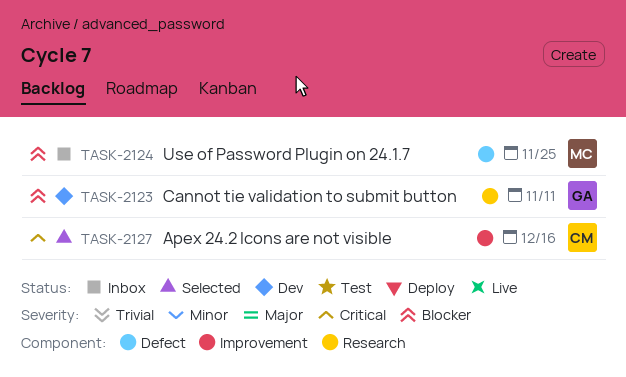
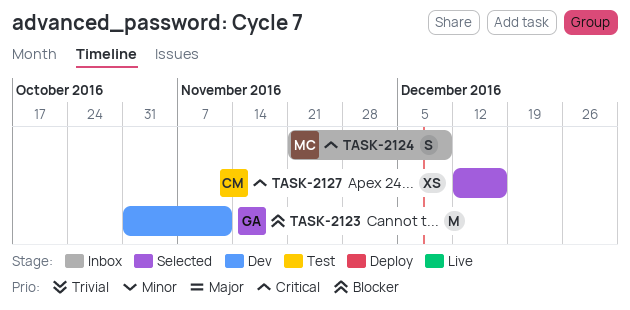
TASK-2124, priority: Blocker -> Critical
TASK-2124, due: Nov 25 -> Dec 9

